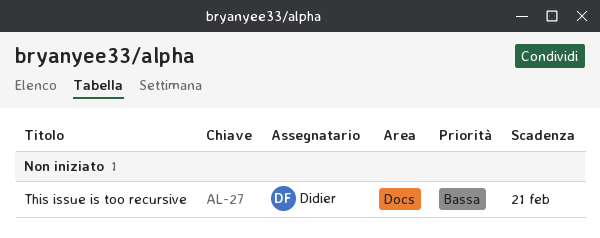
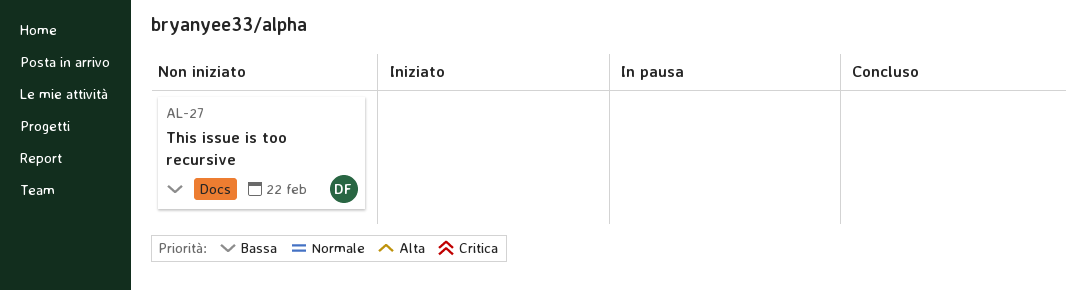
AL-27, due: Feb 21 -> Feb 22

